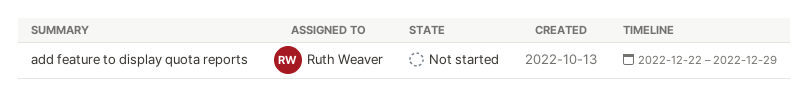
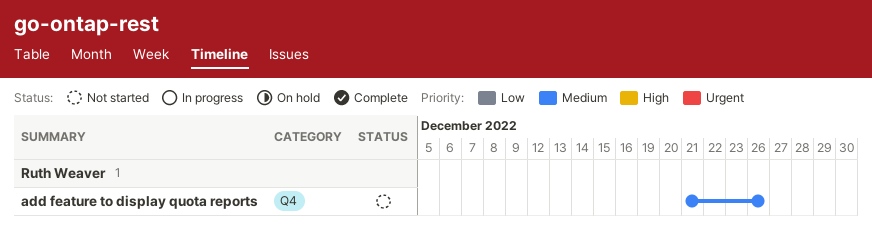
add feature to display quota reports, start: Dec 22 -> Dec 21
add feature to display quota reports, due: Dec 29 -> Dec 26

